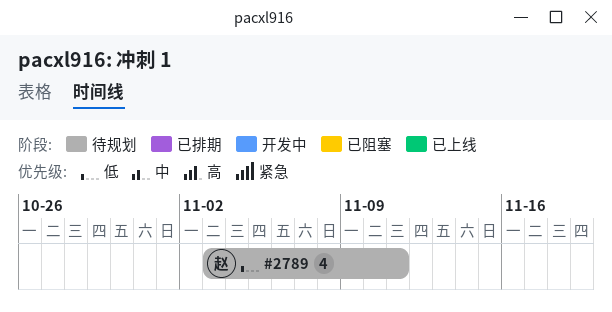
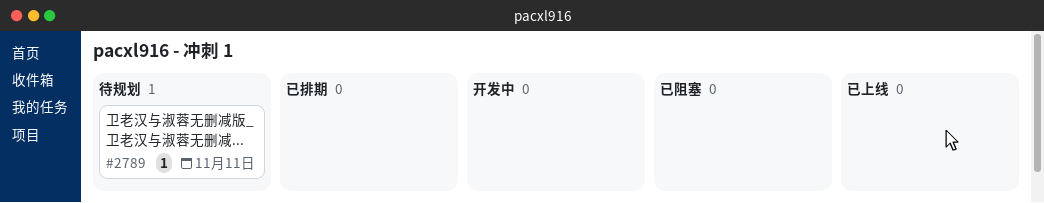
#2789, estimate: 4 -> 1

